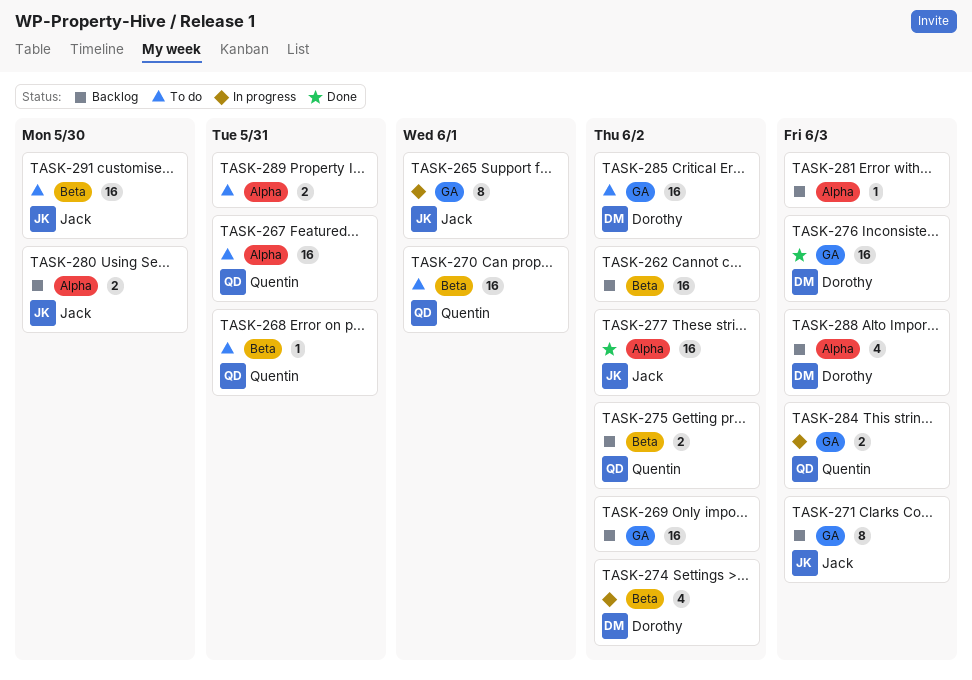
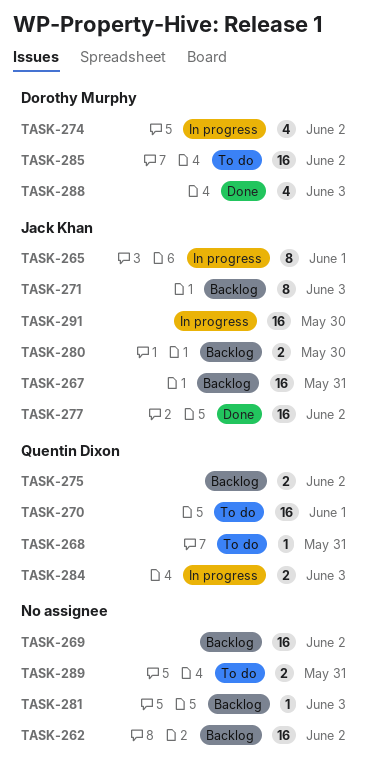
TASK-267, status: To do -> Backlog
TASK-267, owner: Quentin Dixon -> Jack Khan
TASK-276: present -> none
TASK-288, status: Backlog -> Done
TASK-291, status: To do -> In progress

